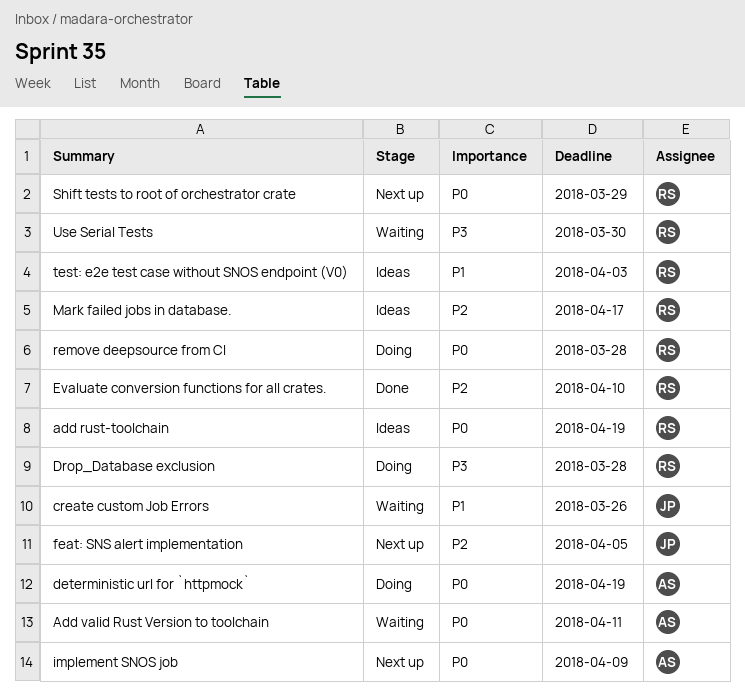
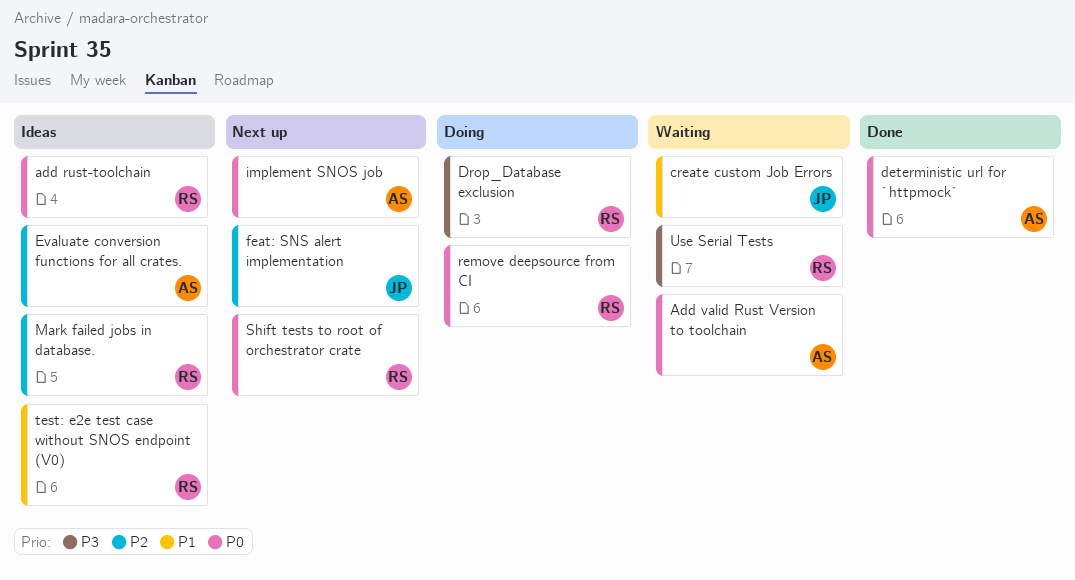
deterministic url for `httpmock`, status: Doing -> Done
Evaluate conversion functions for all crates., status: Done -> Ideas
Evaluate conversion functions for all crates., owner: RS -> AS

